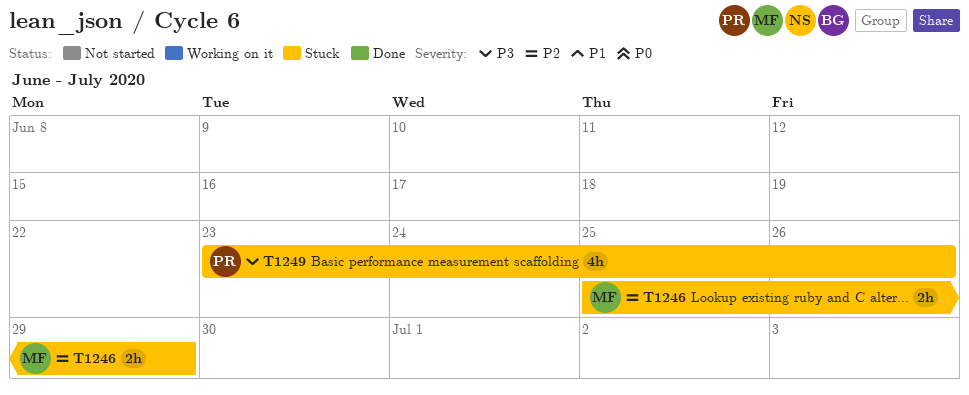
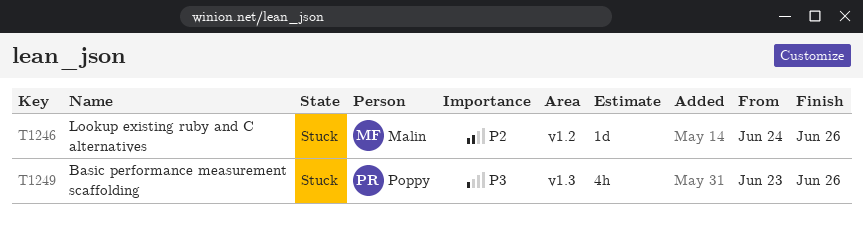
T1246, estimate: 2h -> 1d
T1246, start: Jun 25 -> Jun 24
T1246, due: Jun 29 -> Jun 26

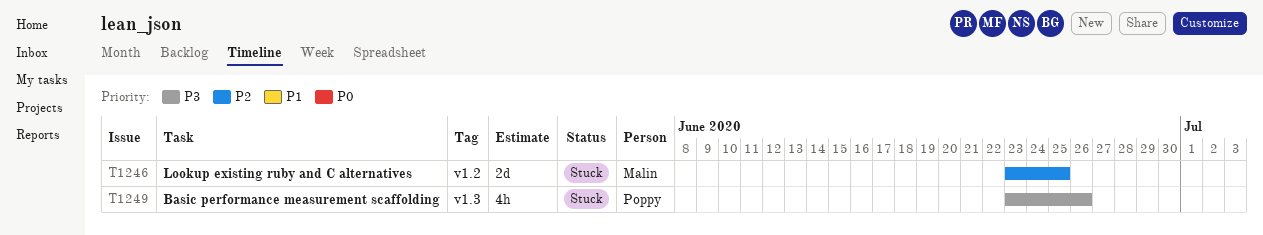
T1246, estimate: 1d -> 2d
T1246, start: Jun 24 -> Jun 23
T1246, due: Jun 26 -> Jun 25

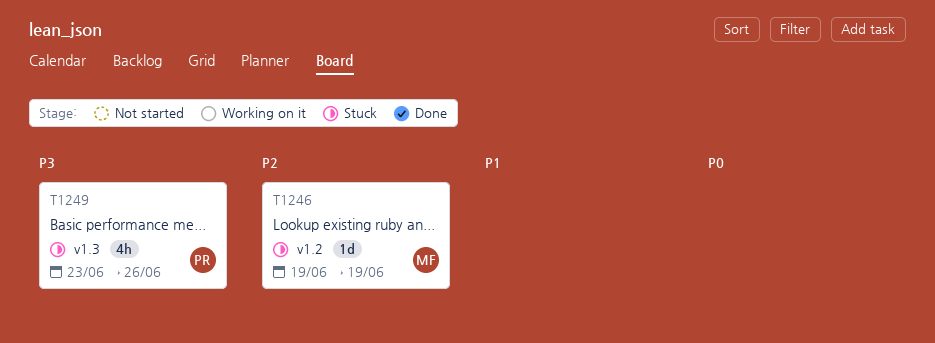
T1246, estimate: 2d -> 1d
T1246, start: Jun 23 -> Jun 19
T1246, due: Jun 25 -> Jun 19

